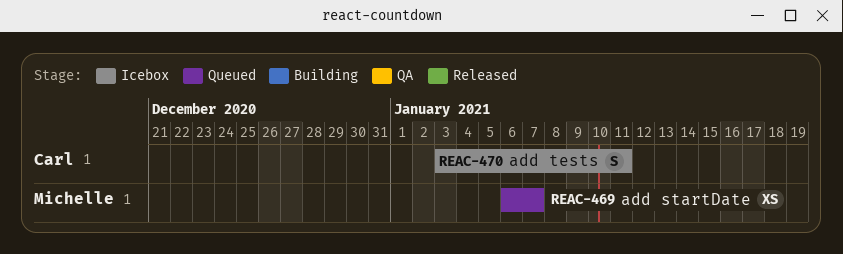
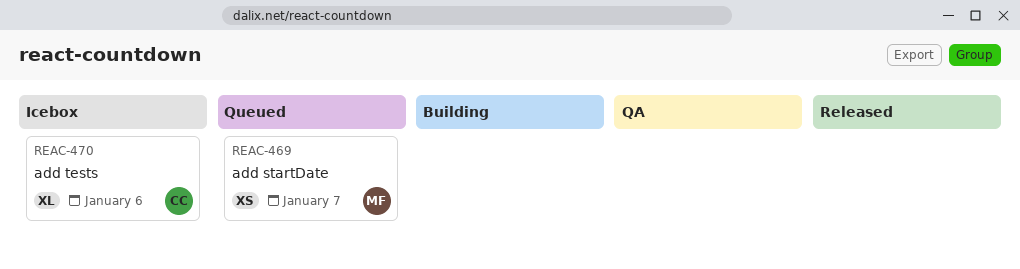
REAC-470, estimate: S -> XL
REAC-470, due: Jan 11 -> Jan 6

